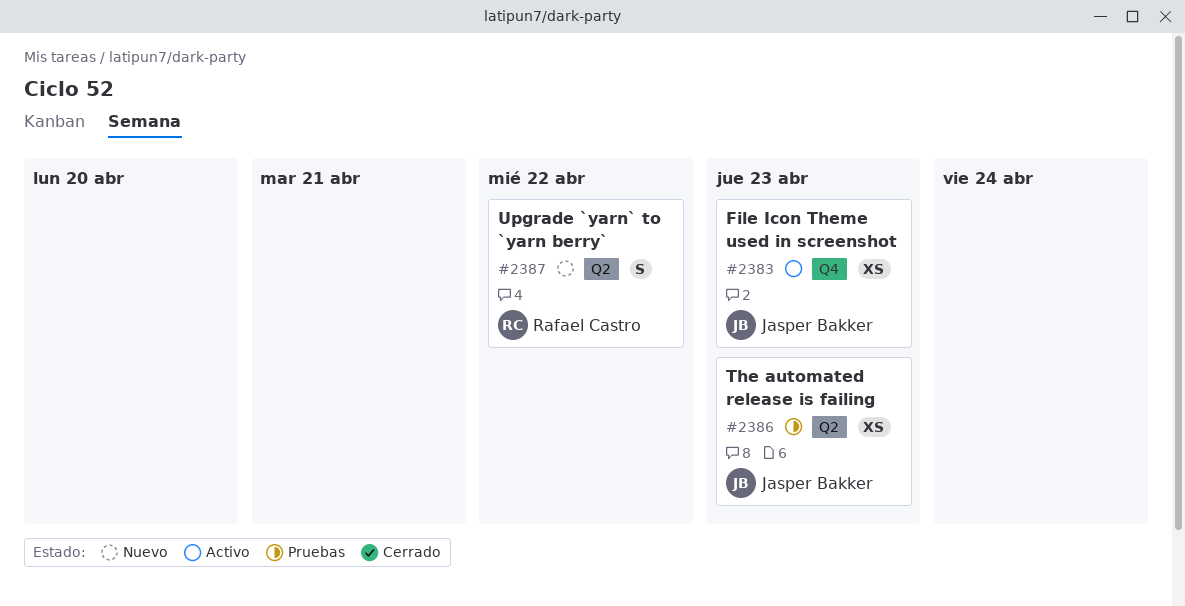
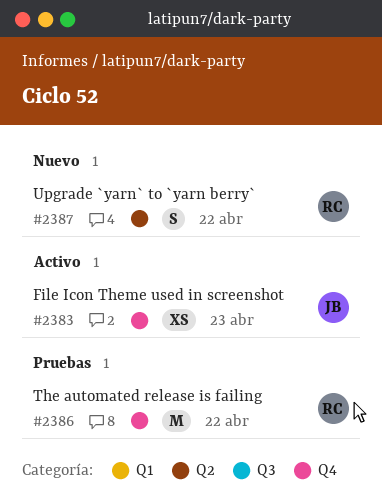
#2386, owner: Jasper Bakker -> Rafael Castro
#2386, label: Q2 -> Q4
#2386, estimate: XS -> M
#2386, due: Apr 23 -> Apr 22

